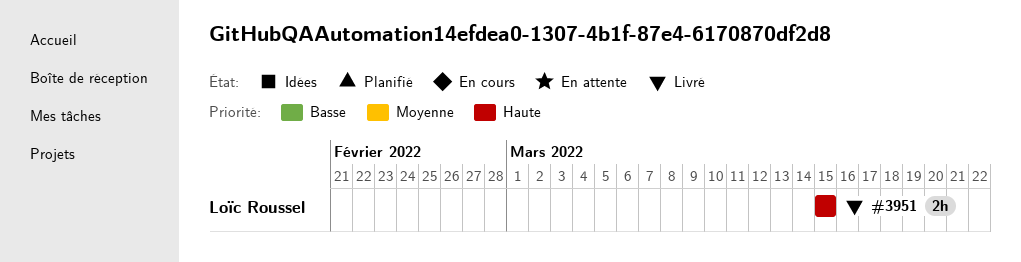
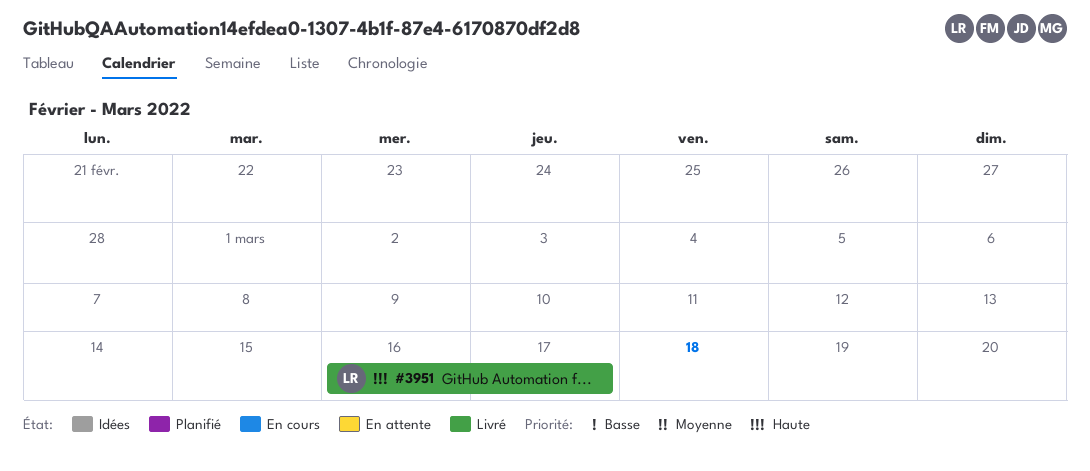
#3951, start: Mar 15 -> Mar 16
#3951, due: Mar 15 -> Mar 17

